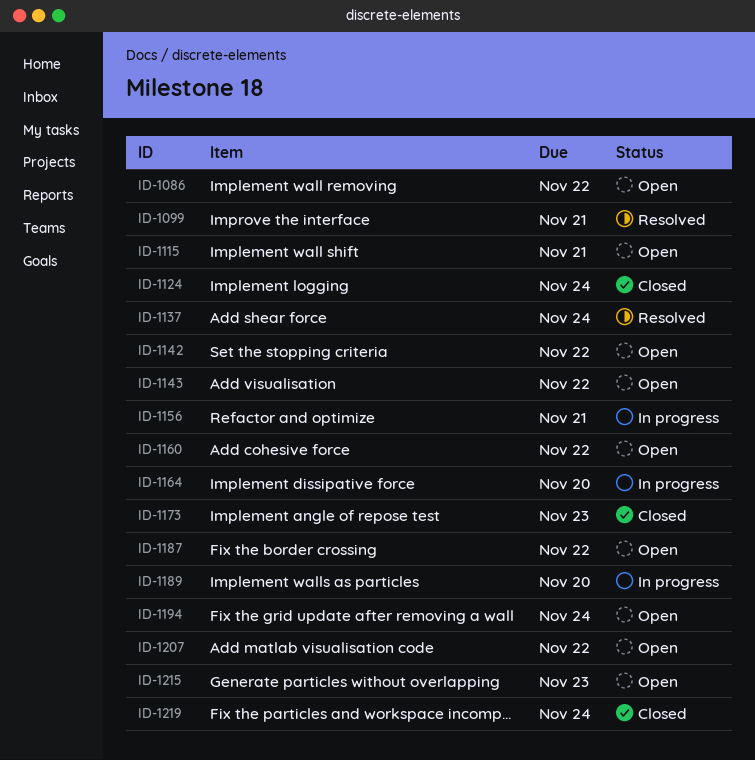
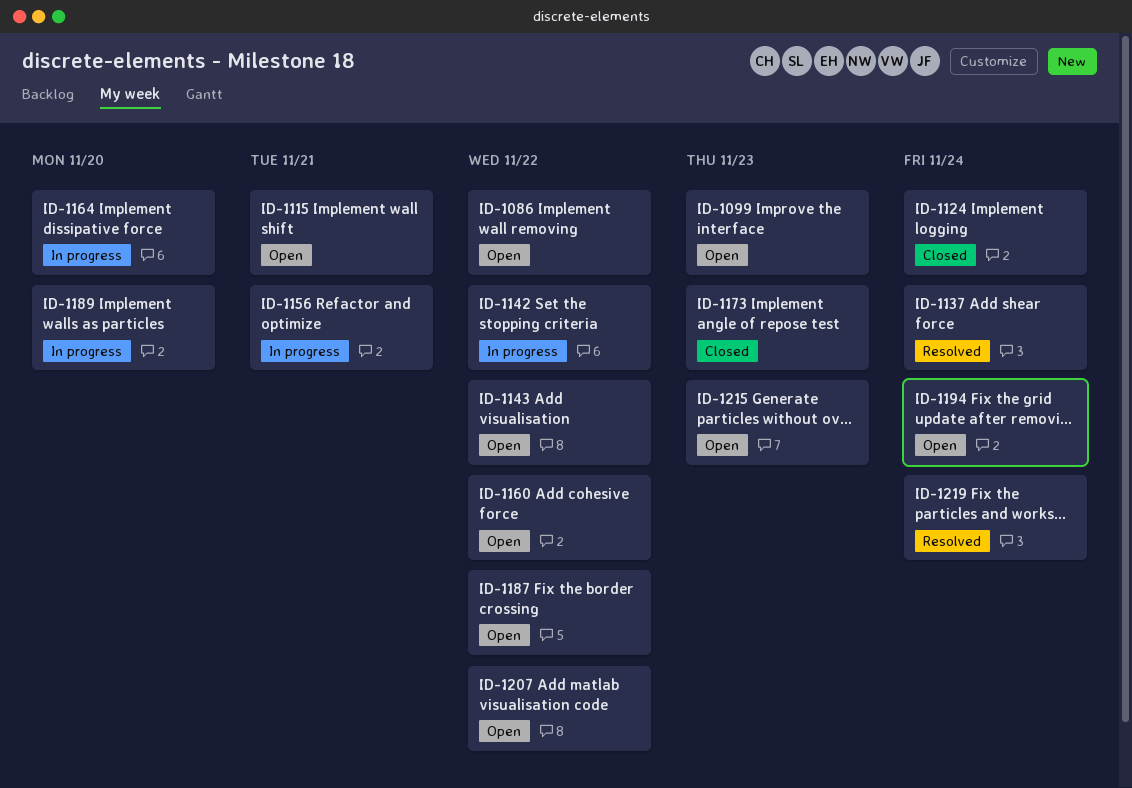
ID-1099, status: Resolved -> Open
ID-1099, due: Nov 21 -> Nov 23
ID-1142, status: Open -> In progress
ID-1219, status: Closed -> Resolved

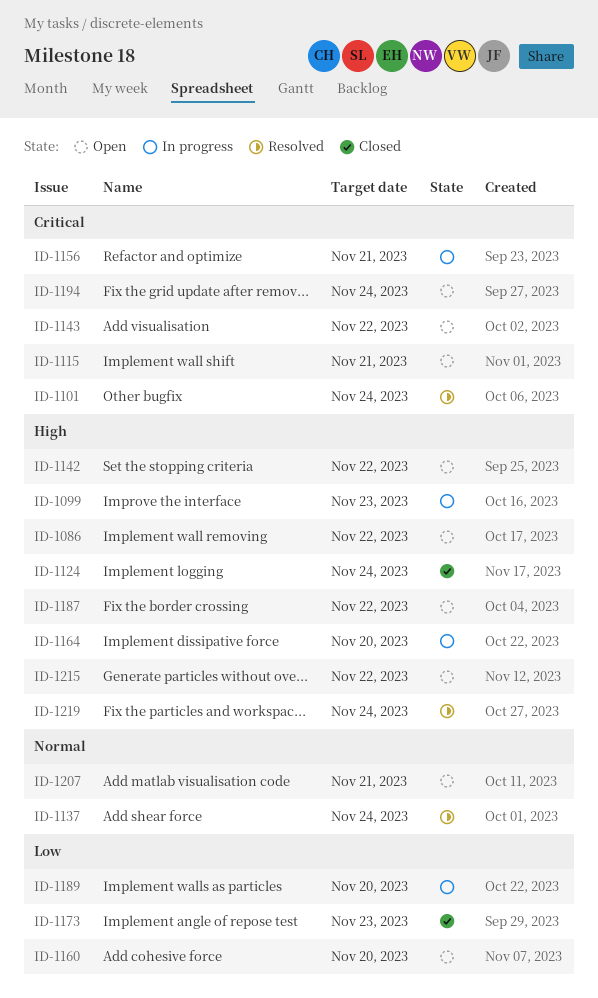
ID-1099, status: Open -> In progress
ID-1101: none -> present
ID-1142, status: In progress -> Open
ID-1160, due: Nov 22 -> Nov 20
ID-1207, due: Nov 22 -> Nov 21
ID-1215, due: Nov 23 -> Nov 22

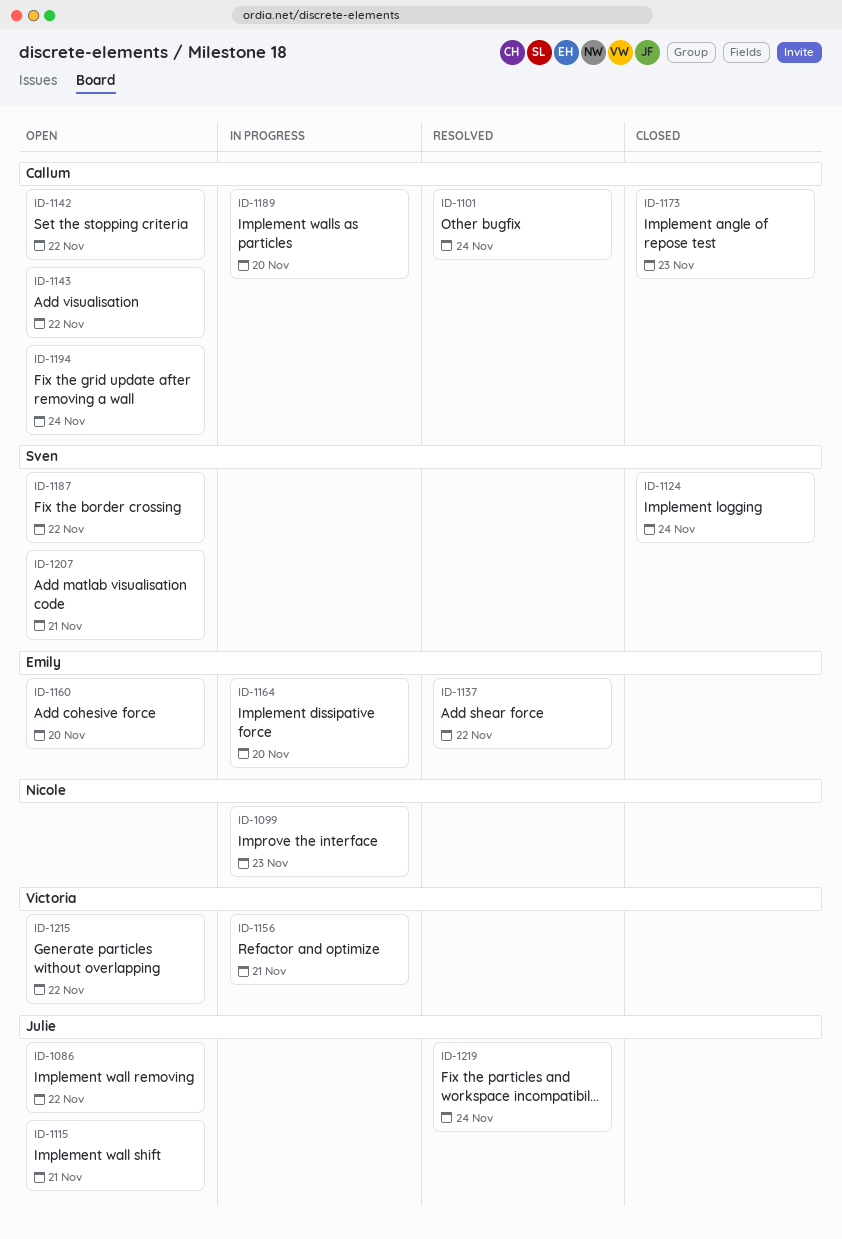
ID-1137, due: Nov 24 -> Nov 22

